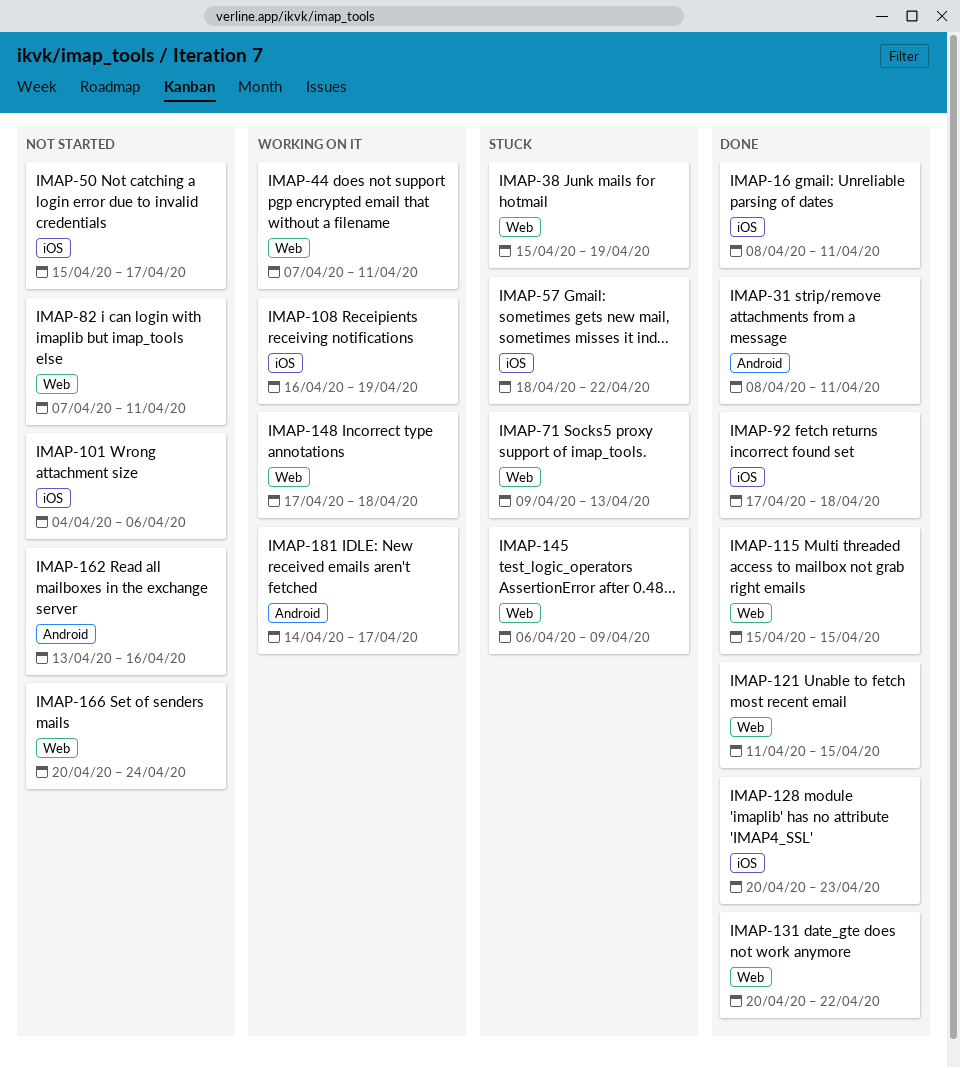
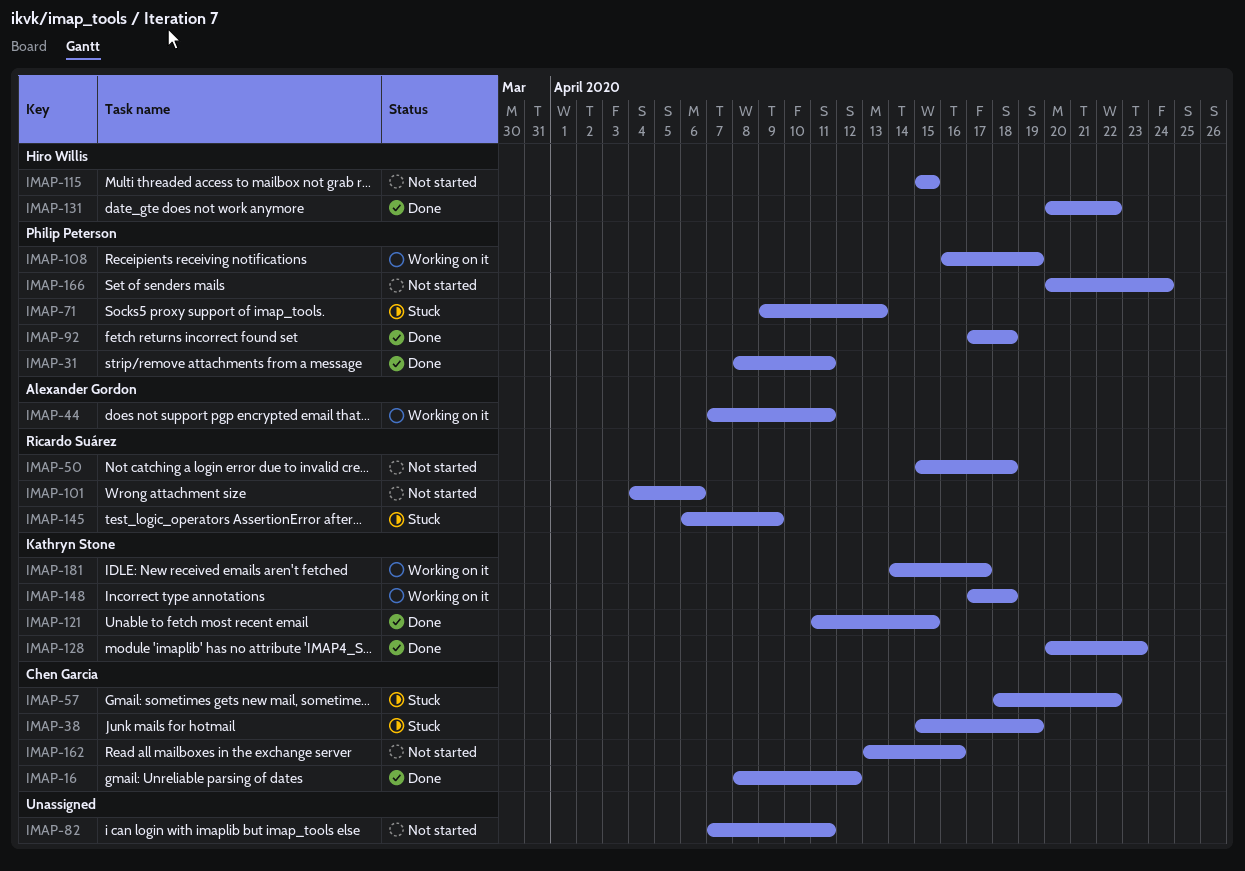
IMAP-16, due: Apr 11 -> Apr 12
IMAP-50, due: Apr 17 -> Apr 18
IMAP-115, status: Done -> Not started

